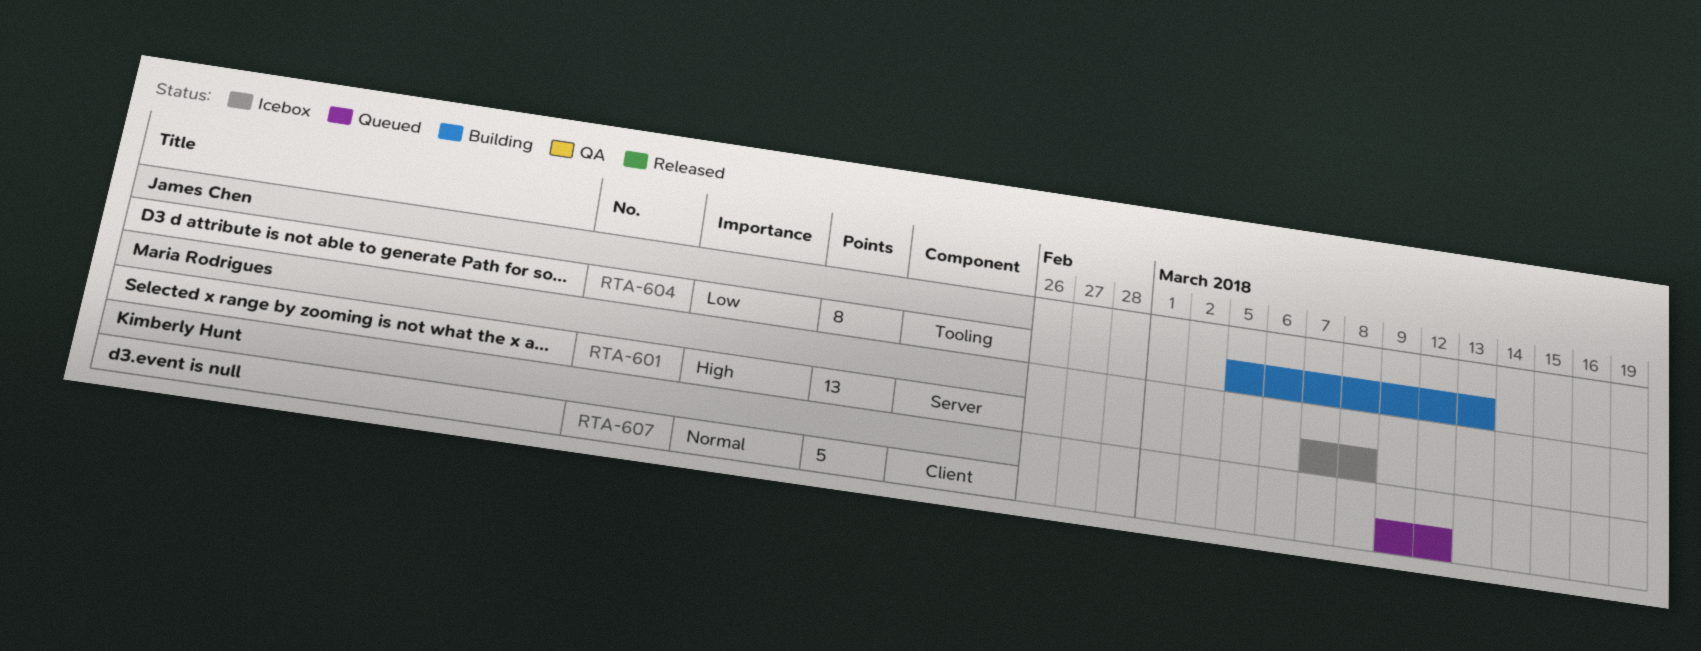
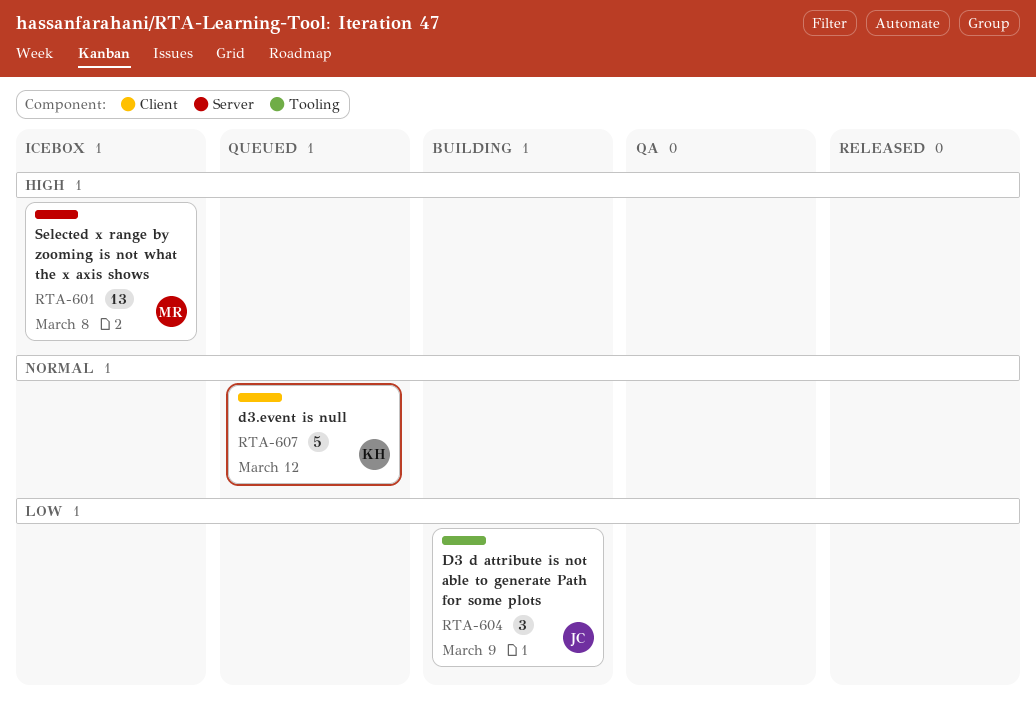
RTA-604, estimate: 8 -> 3
RTA-604, due: Mar 13 -> Mar 9

